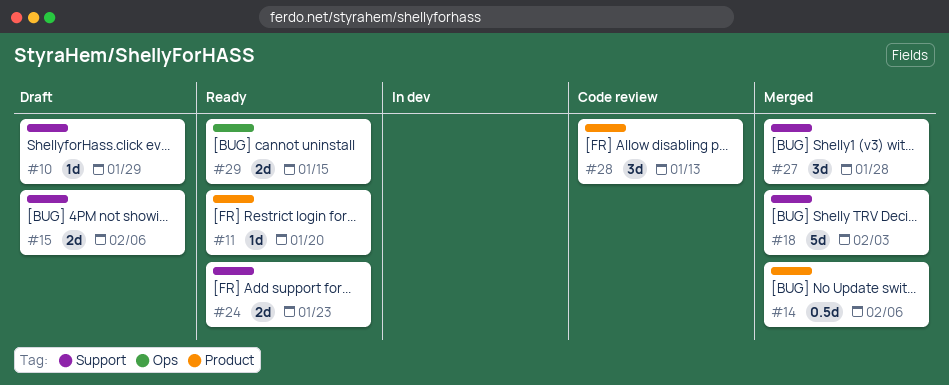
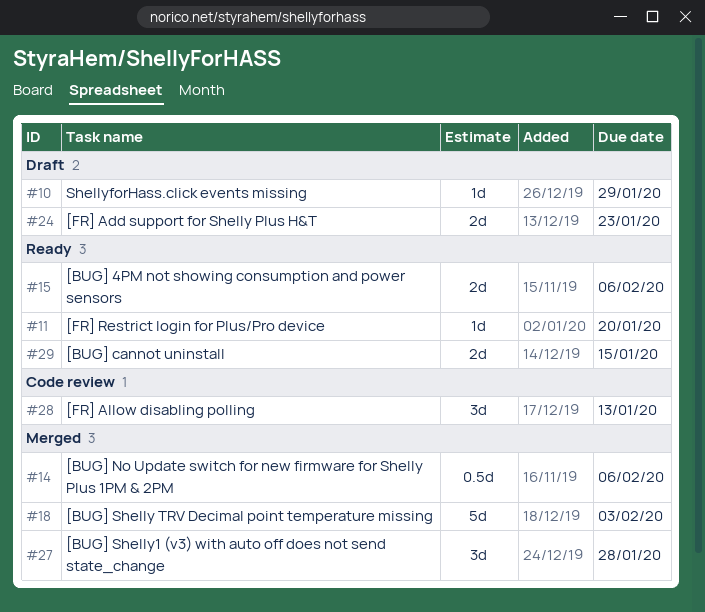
#15, status: Draft -> Ready
#24, status: Ready -> Draft

